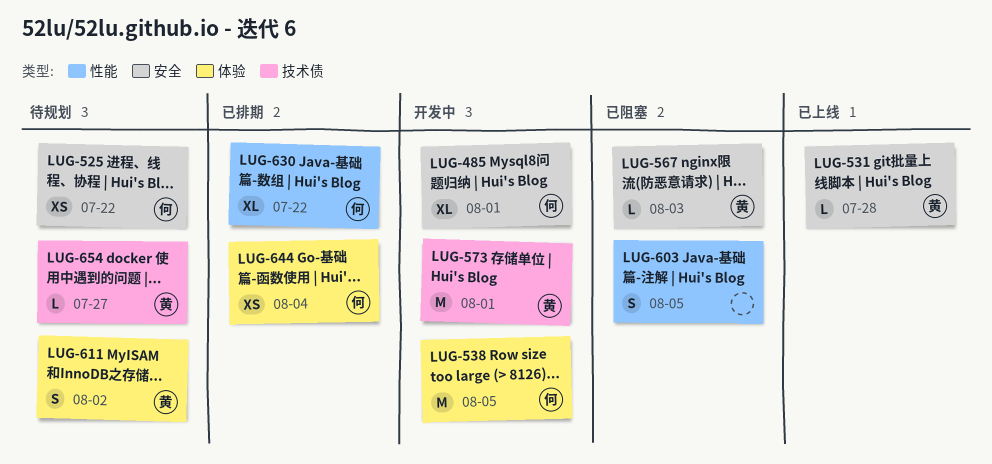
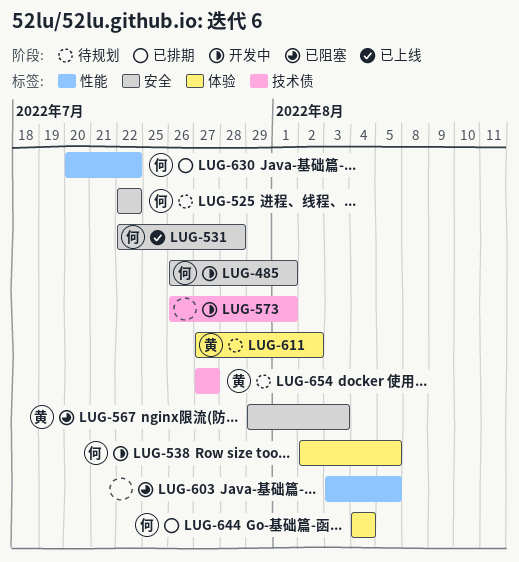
LUG-531, owner: 黄 -> 何
LUG-573, owner: 黄 -> none

